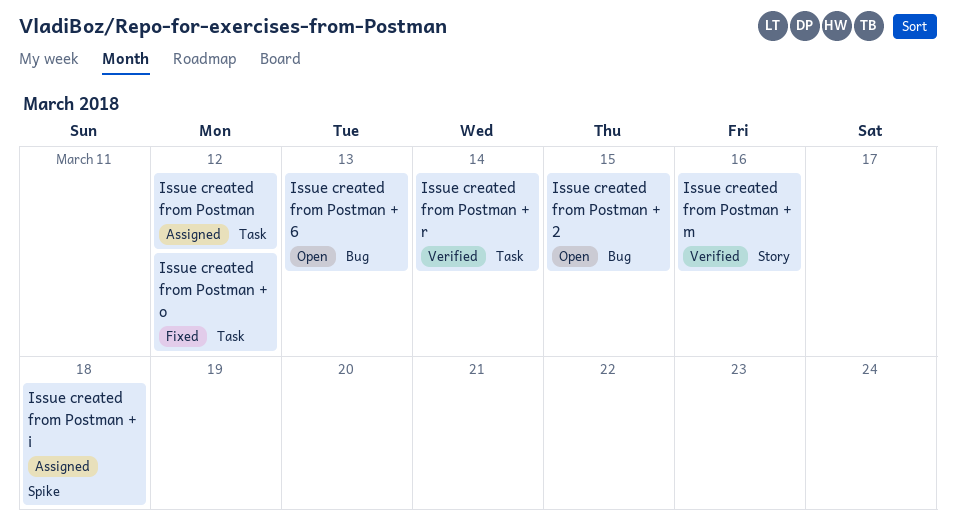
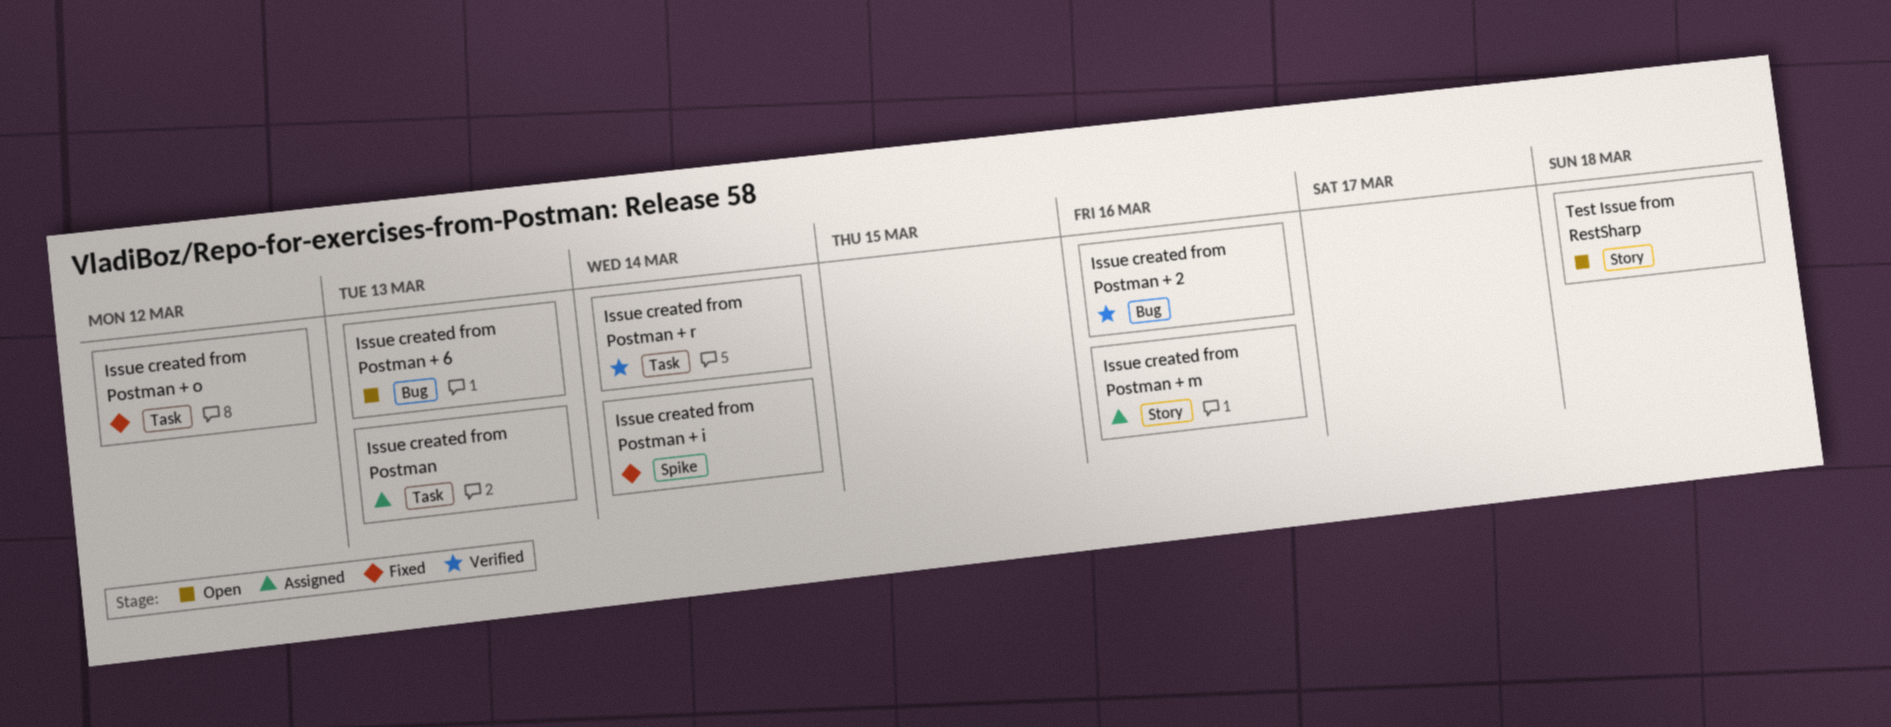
Issue created from Postman, due: Mar 12 -> Mar 13
Issue created from Postman + 2, status: Open -> Verified
Issue created from Postman + 2, due: Mar 15 -> Mar 16
Issue created from Postman + i, status: Assigned -> Fixed
Issue created from Postman + i, due: Mar 18 -> Mar 14
Issue created from Postman + m, status: Verified -> Assigned
Test Issue from RestSharp: none -> present

